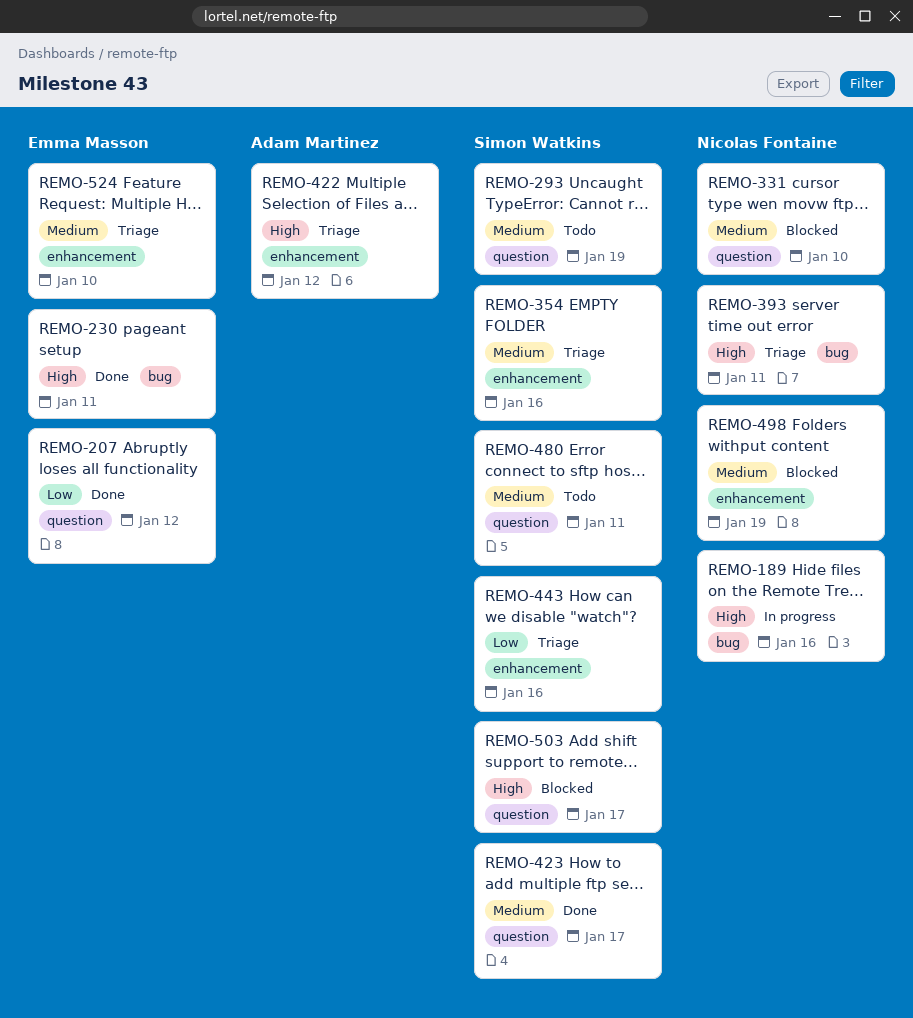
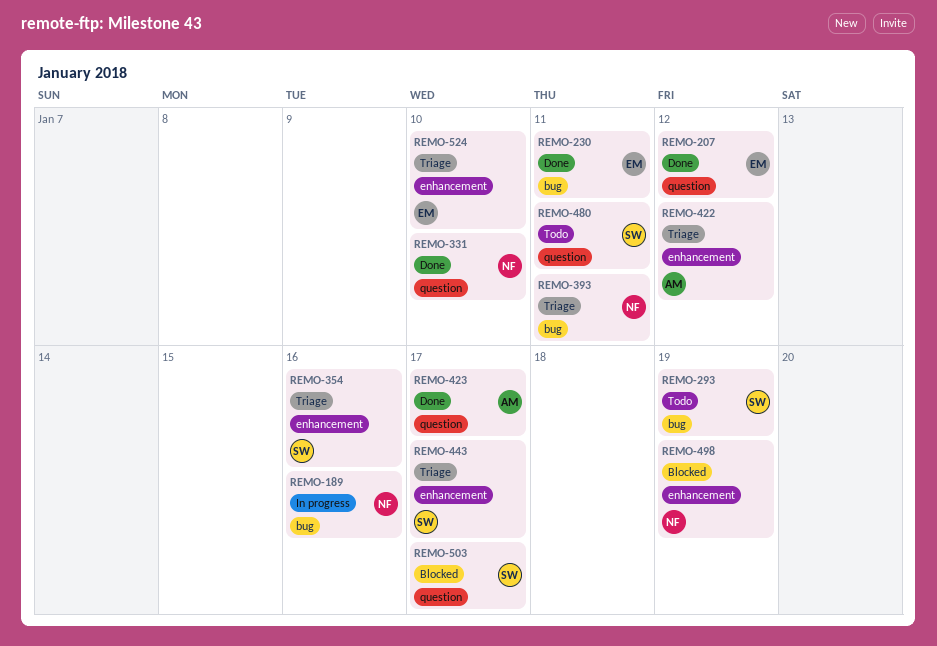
REMO-293, label: question -> bug
REMO-331, status: Blocked -> Done
REMO-423, owner: Simon Watkins -> Adam Martinez
REMO-443, due: Jan 16 -> Jan 17

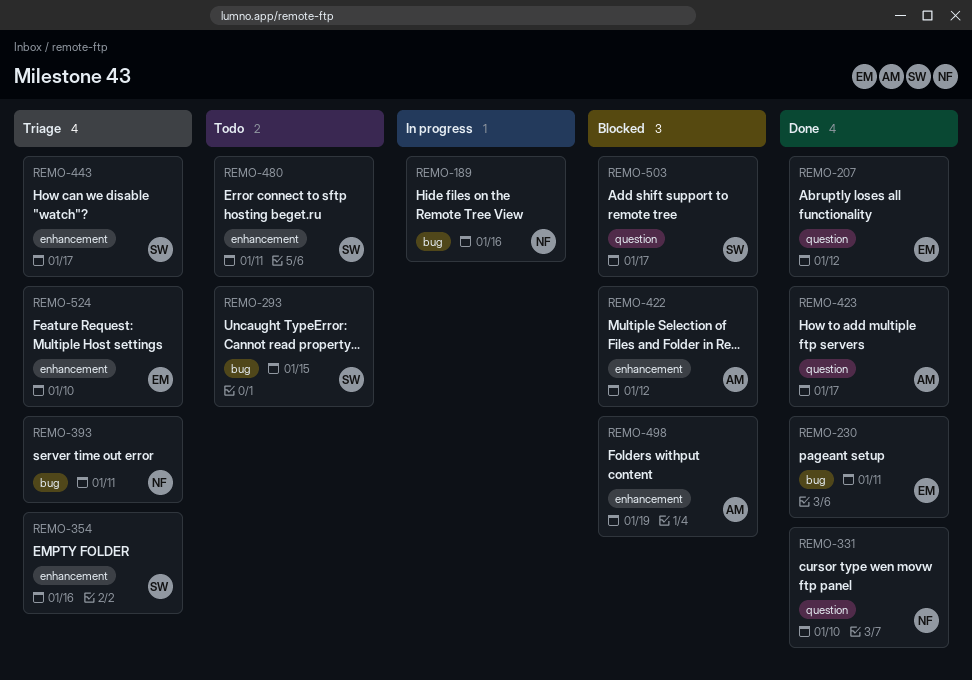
REMO-293, due: Jan 19 -> Jan 15
REMO-422, status: Triage -> Blocked
REMO-480, label: question -> enhancement
REMO-498, owner: NF -> AM

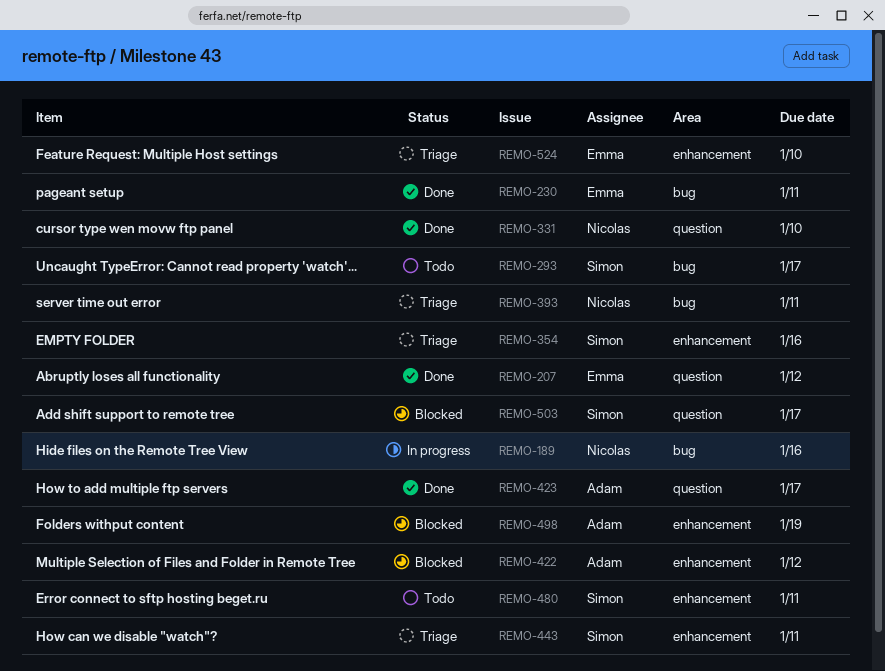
REMO-293, due: Jan 15 -> Jan 17
REMO-443, due: Jan 17 -> Jan 11

